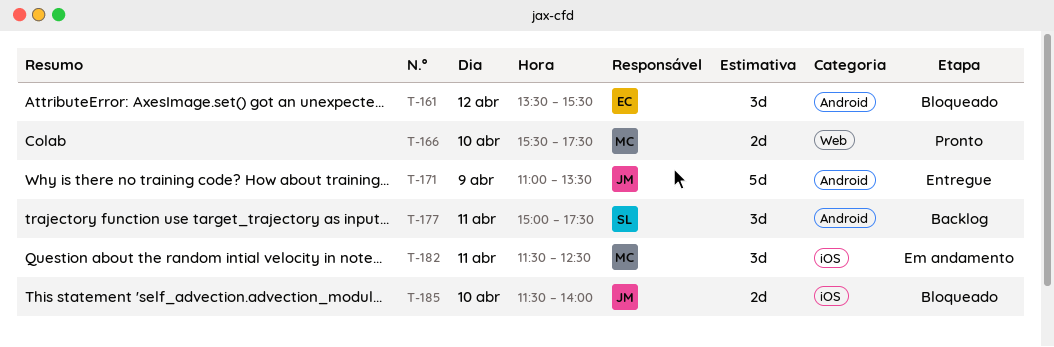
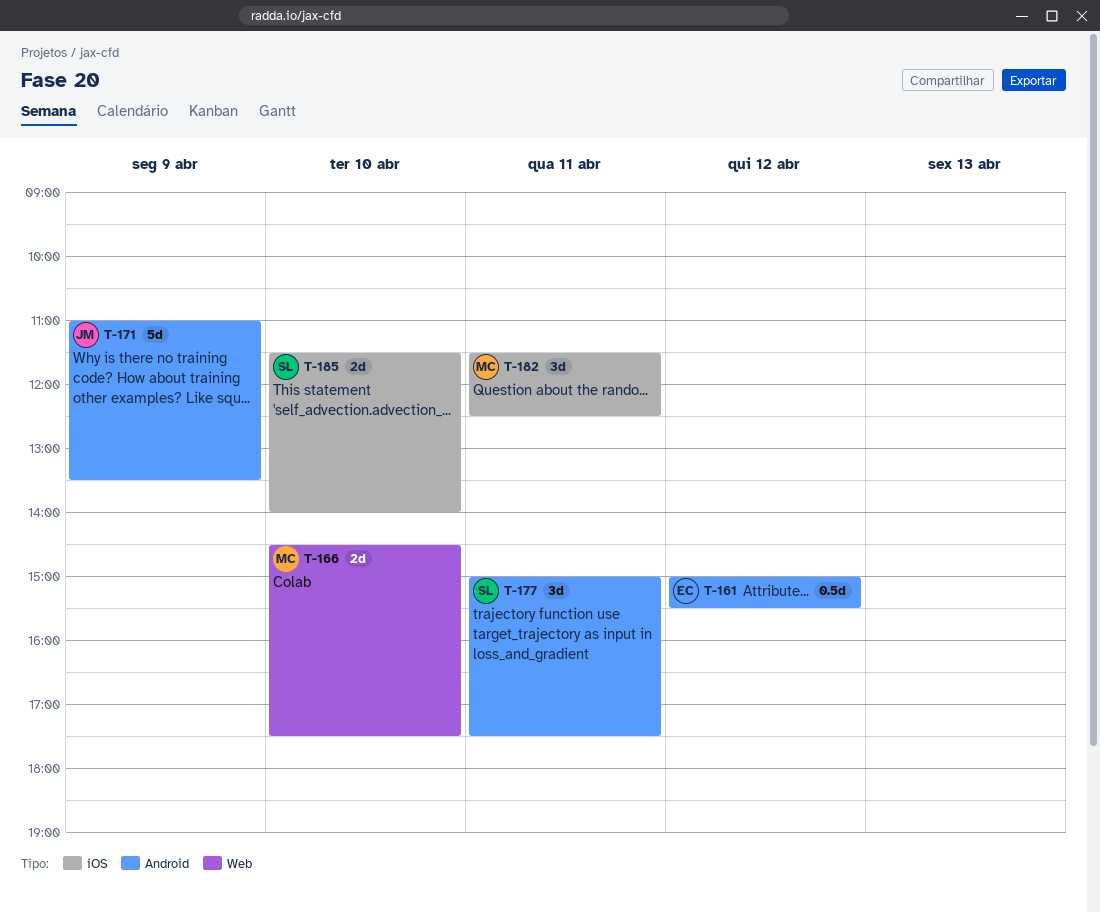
T-161, estimate: 3d -> 0.5d
T-161, begins: 13:30 -> 15:00
T-166, begins: 15:30 -> 14:30
T-185, owner: JM -> SL

